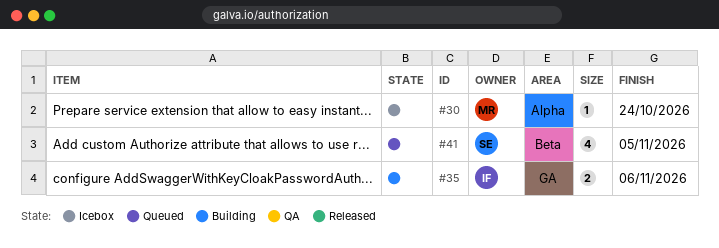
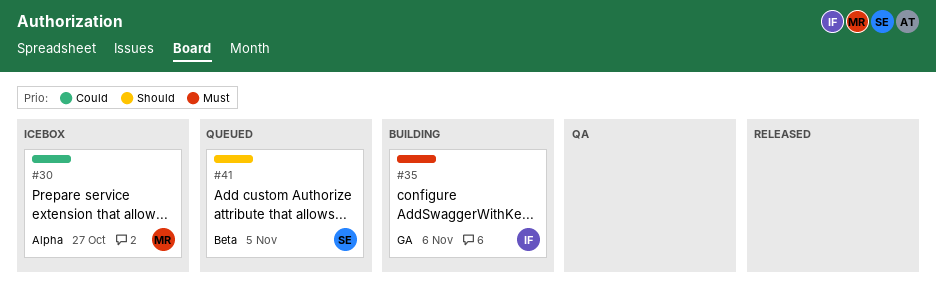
#30, due: Oct 24 -> Oct 27

